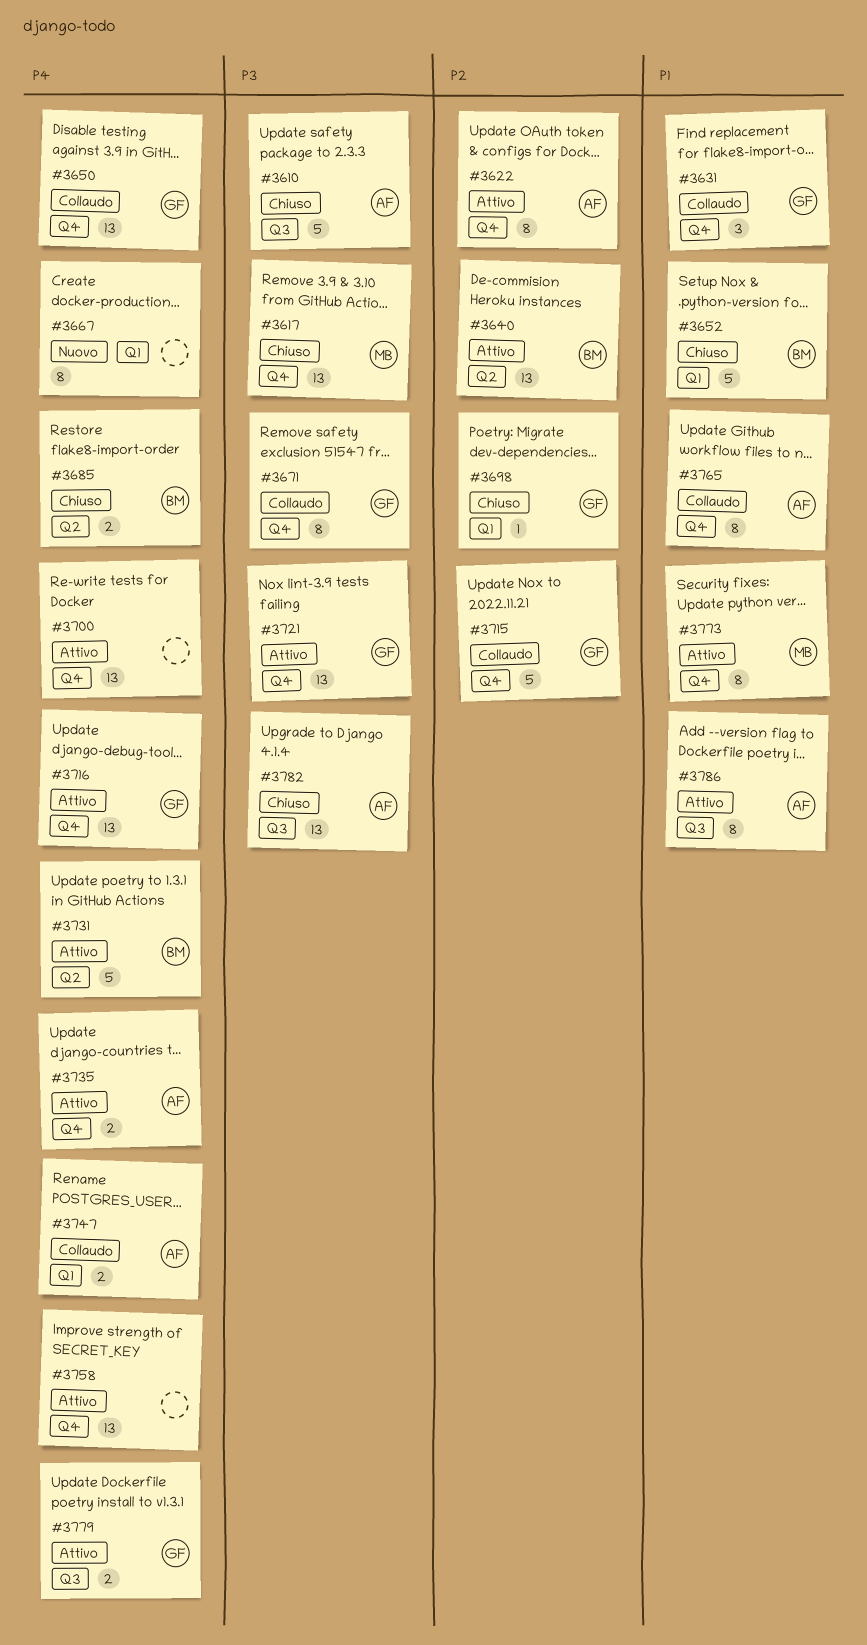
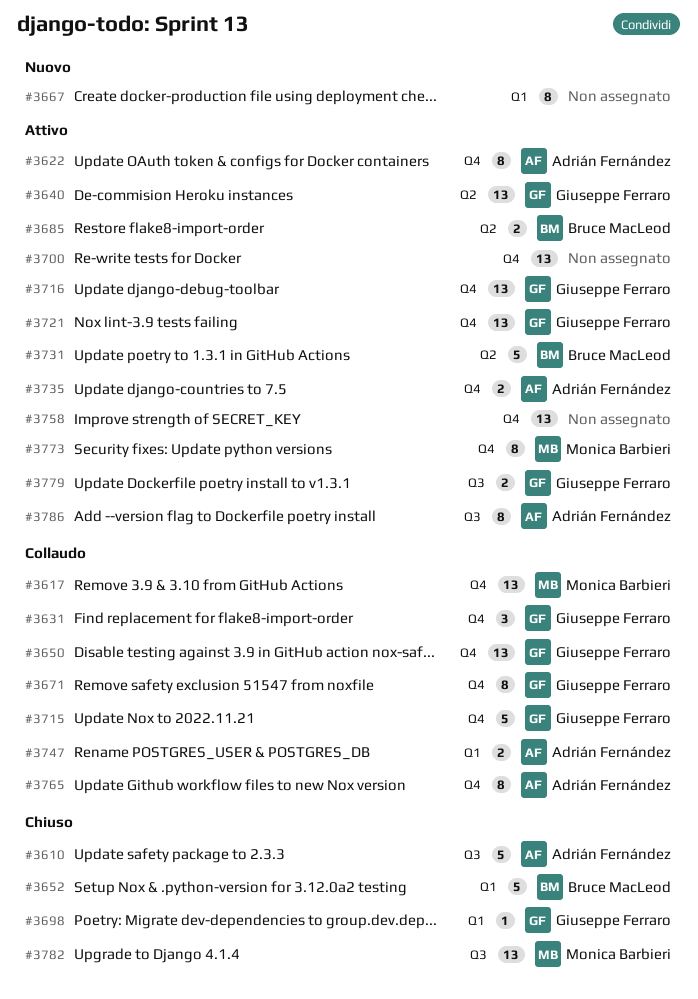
#3617, status: Chiuso -> Collaudo
#3640, owner: Bruce MacLeod -> Giuseppe Ferraro
#3685, status: Chiuso -> Attivo
#3782, owner: Adrián Fernández -> Monica Barbieri

